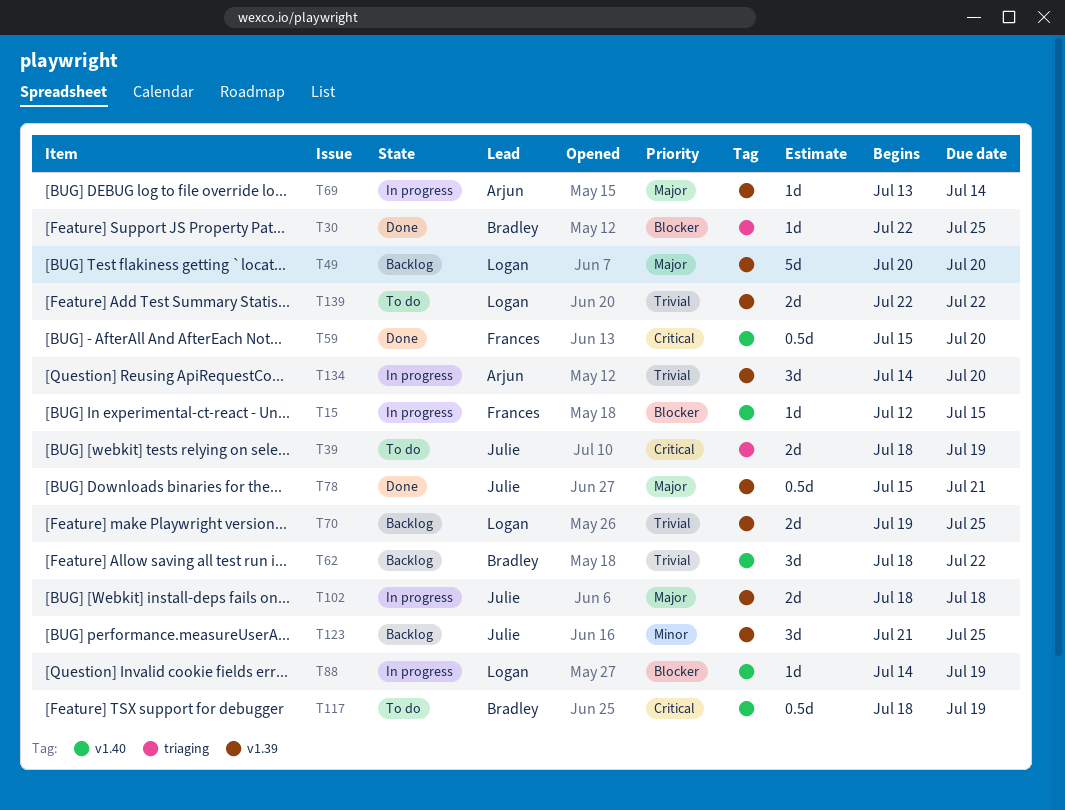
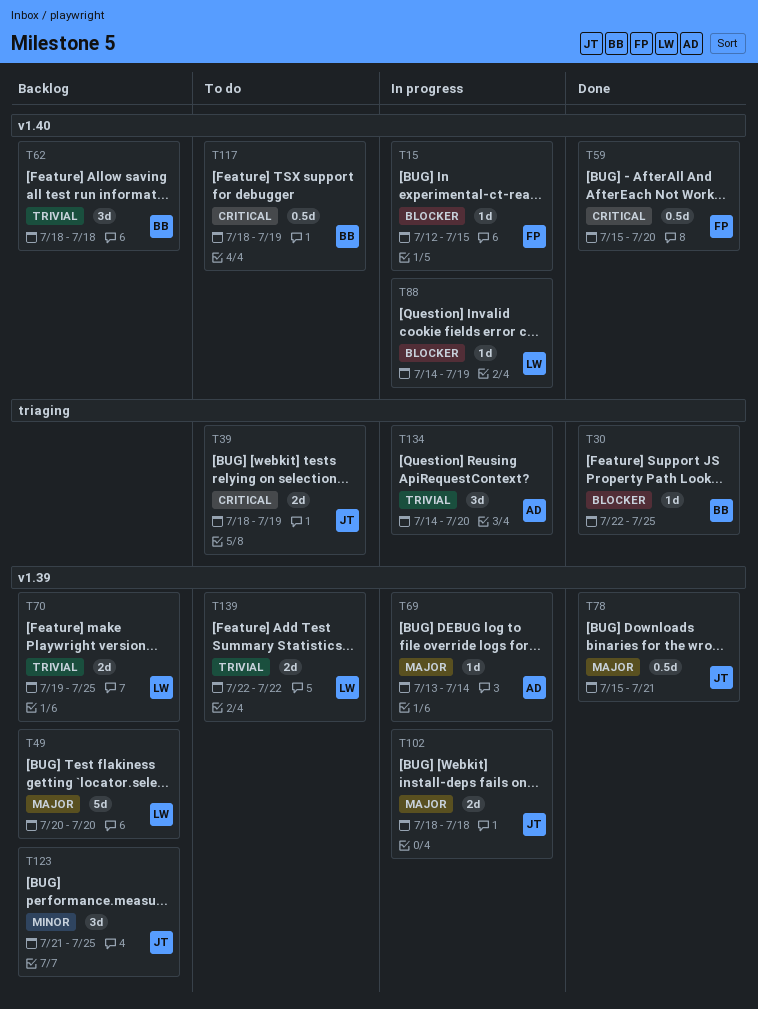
T62, due: Jul 22 -> Jul 18
T134, label: v1.39 -> triaging

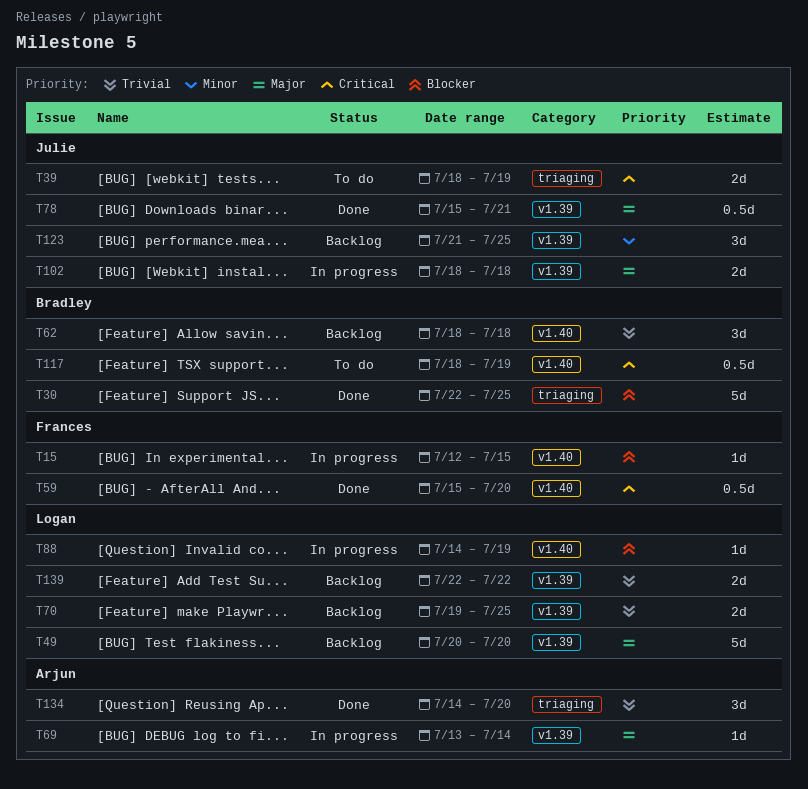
T30, estimate: 1d -> 5d
T134, status: In progress -> Done
T139, status: To do -> Backlog

